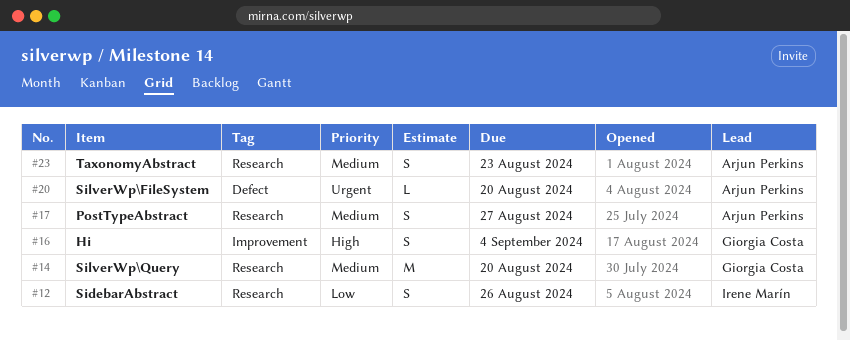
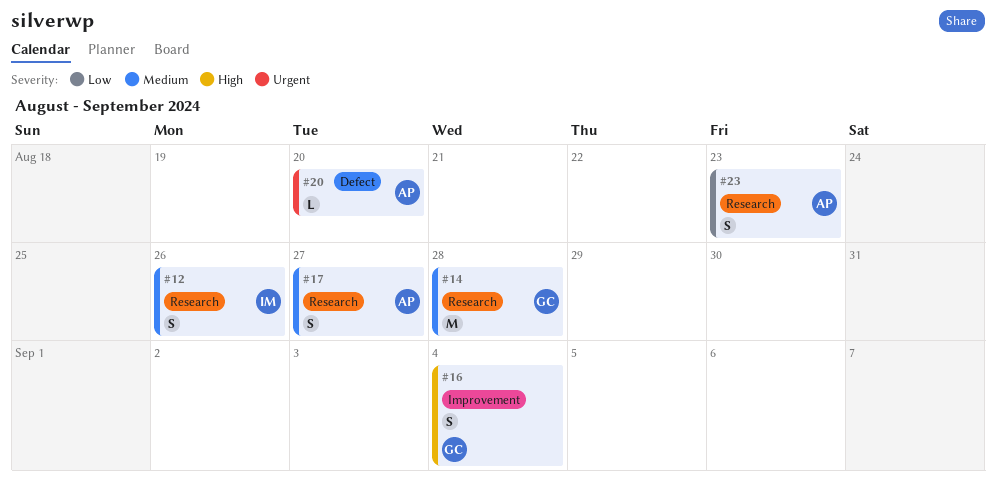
#12, priority: Low -> Medium
#14, due: Aug 20 -> Aug 28
#23, priority: Medium -> Low

